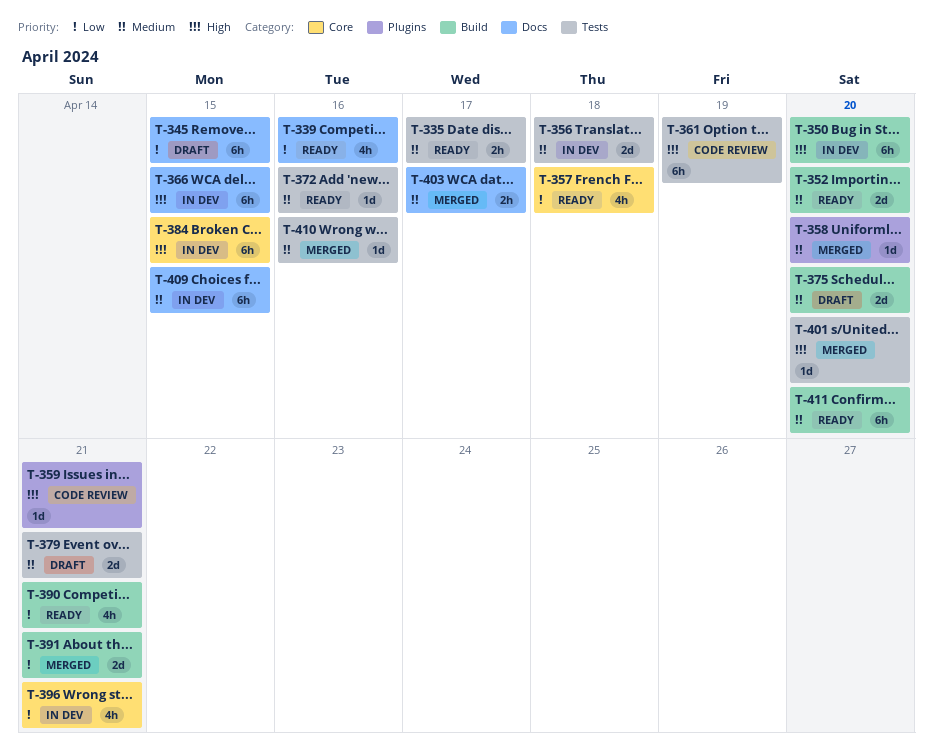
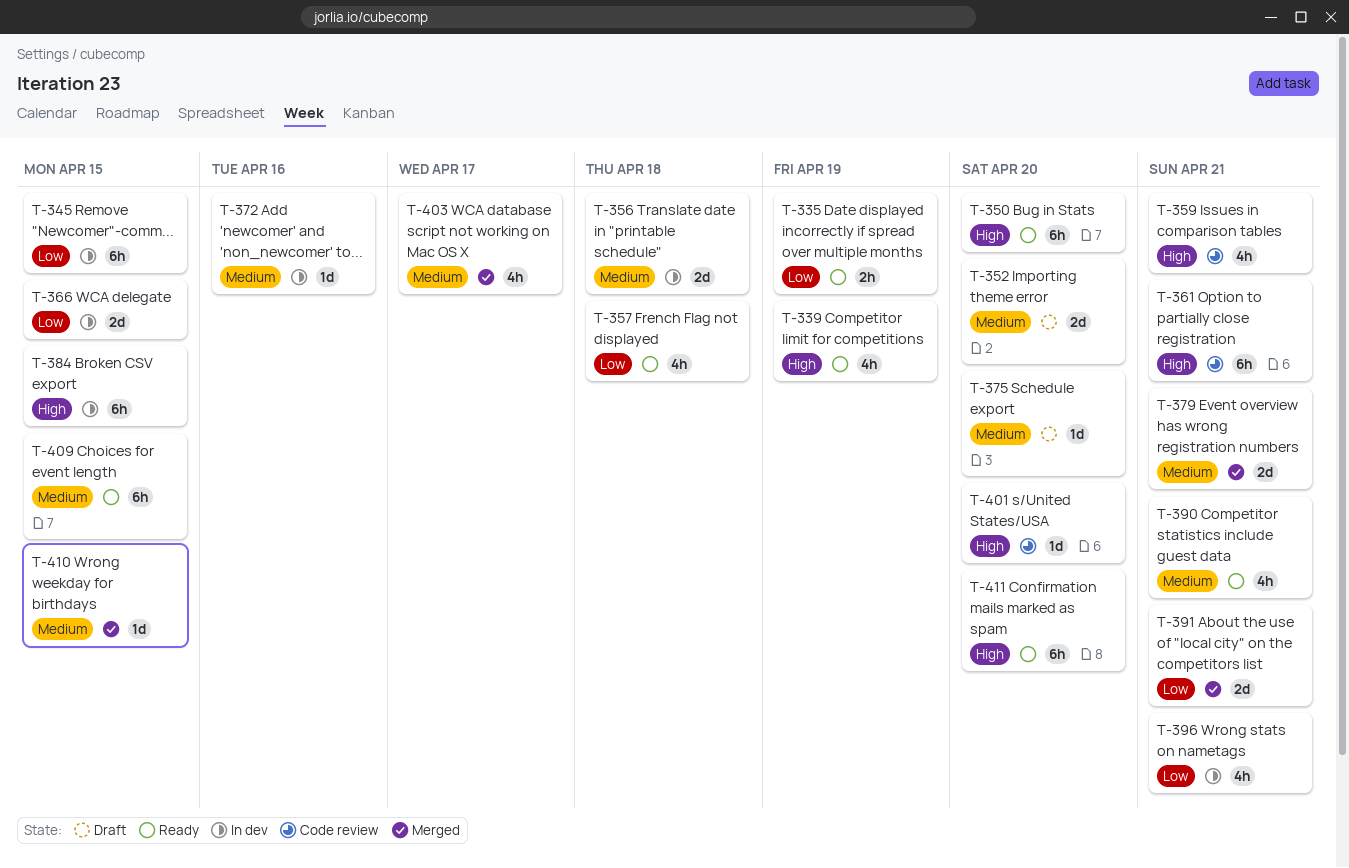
T-335, priority: Medium -> Low
T-335, due: Apr 17 -> Apr 19
T-339, priority: Low -> High
T-339, due: Apr 16 -> Apr 19
T-345, status: Draft -> In dev
T-350, status: In dev -> Ready
T-352, status: Ready -> Draft
T-358: present -> none
T-359, estimate: 1d -> 4h
T-361, due: Apr 19 -> Apr 21
T-366, priority: High -> Low
T-366, estimate: 6h -> 2d
T-372, status: Ready -> In dev
T-375, estimate: 2d -> 1d
T-379, status: Draft -> Merged
T-390, priority: Low -> Medium
T-401, status: Merged -> Code review
T-403, estimate: 2h -> 4h
T-409, status: In dev -> Ready
T-410, due: Apr 16 -> Apr 15
T-411, priority: Medium -> High

